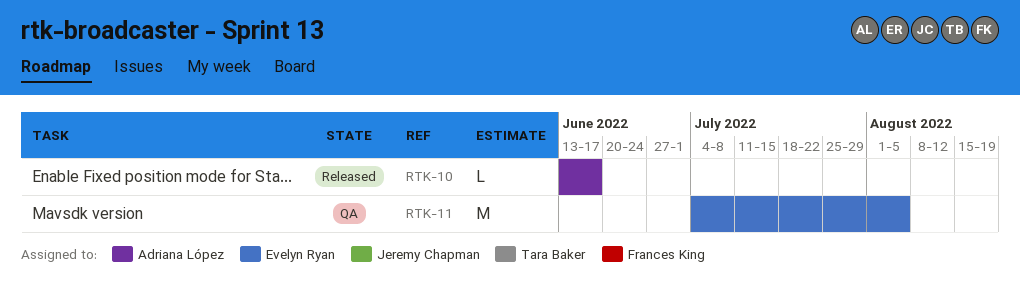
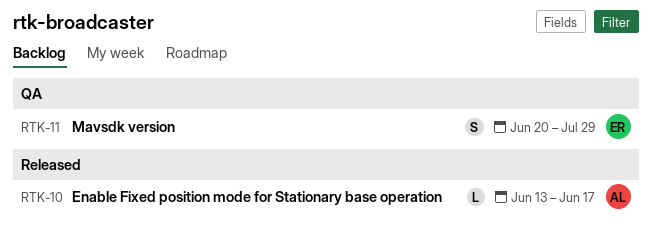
RTK-11, estimate: M -> S
RTK-11, start: Jul 4 -> Jun 20
RTK-11, due: Aug 5 -> Jul 29

